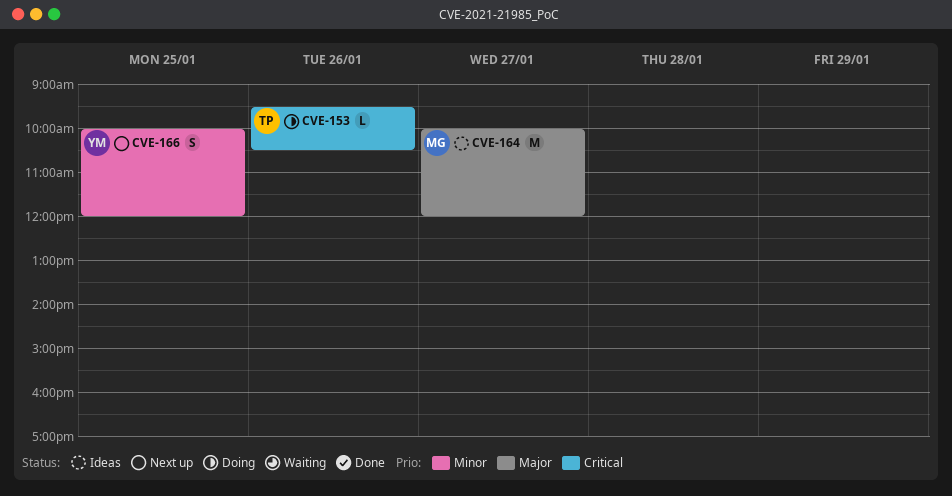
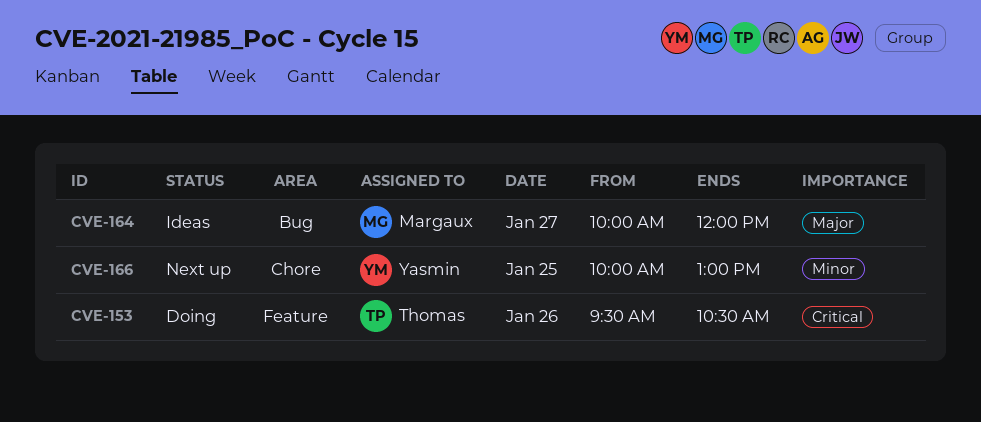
CVE-166, ends: 12:00 -> 13:00

